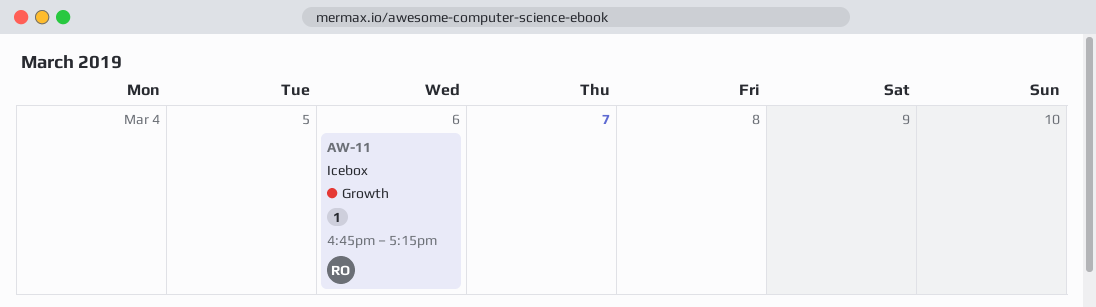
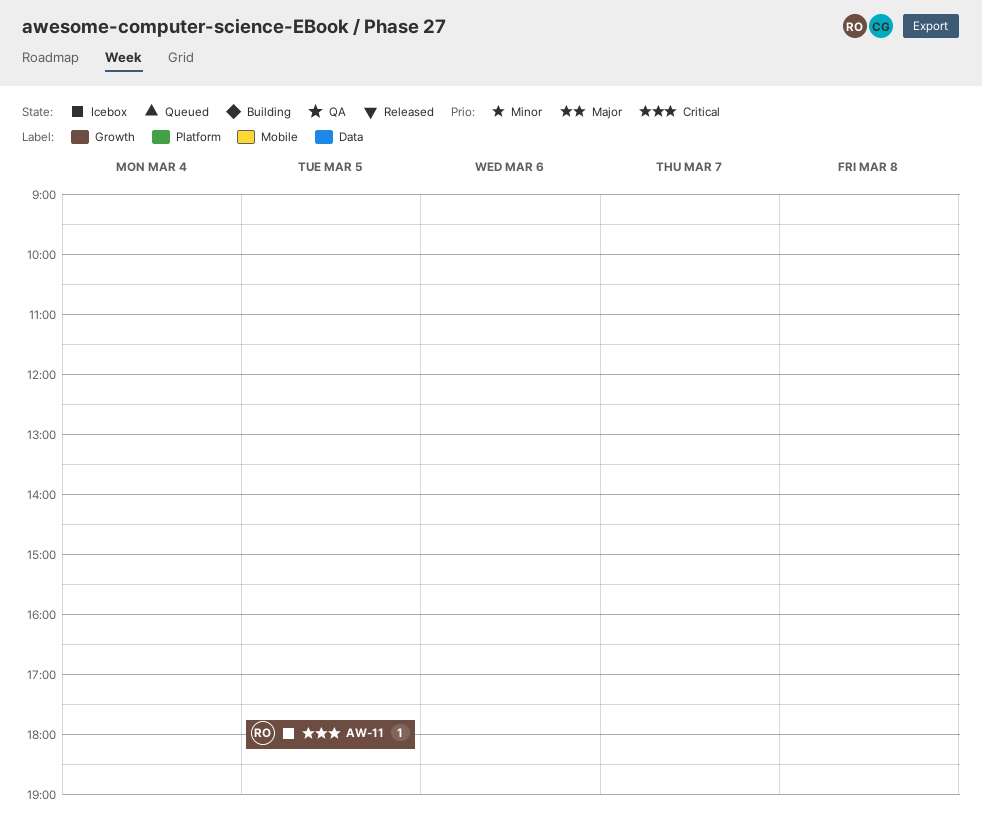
AW-11, day: Mar 6 -> Mar 5
AW-11, begins: 16:45 -> 17:45
AW-11, ends: 17:15 -> 18:15

